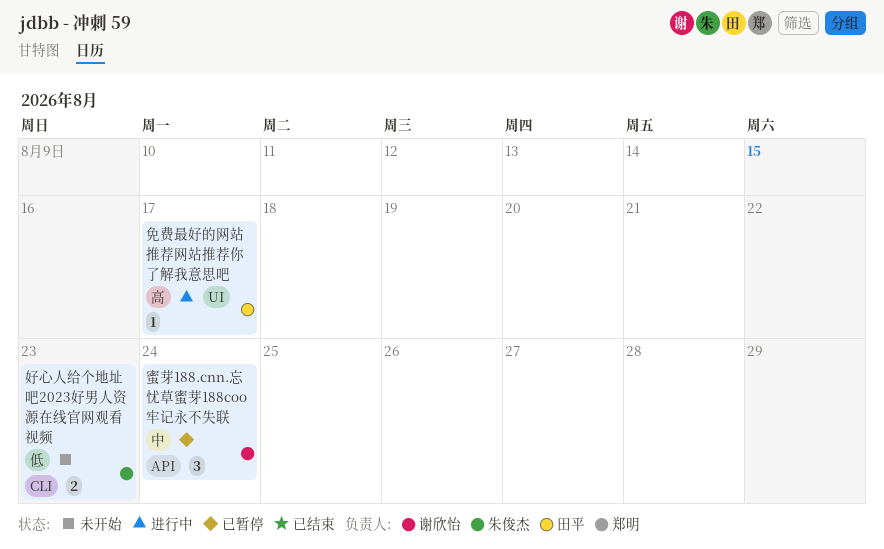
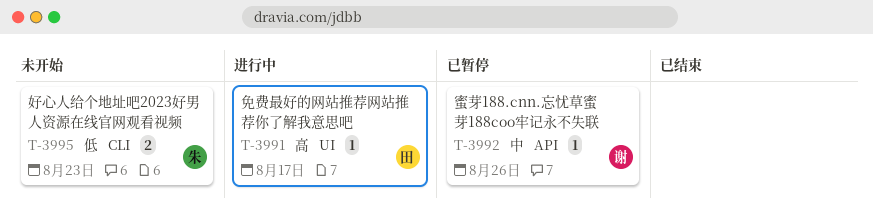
蜜芽188.cnn.忘忧草蜜芽188coo牢记永不失联, estimate: 3 -> 1
蜜芽188.cnn.忘忧草蜜芽188coo牢记永不失联, due: Aug 24 -> Aug 26

